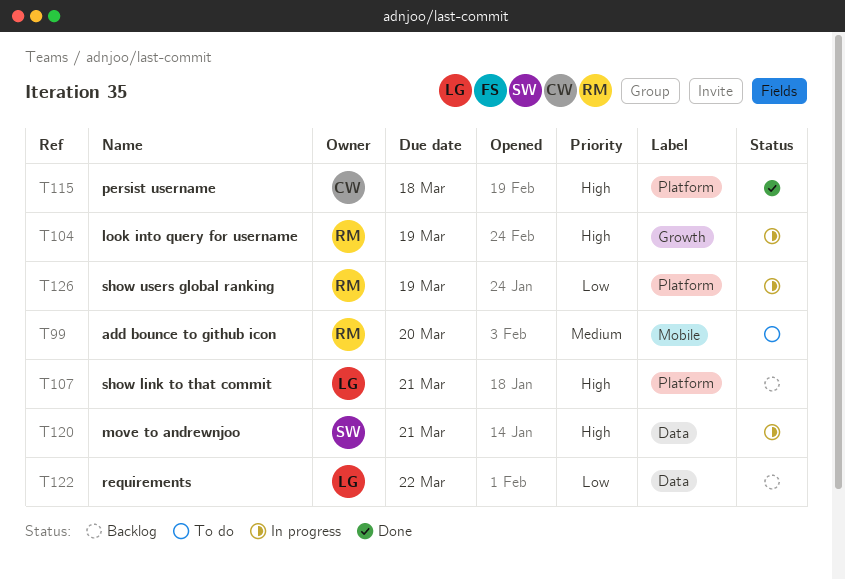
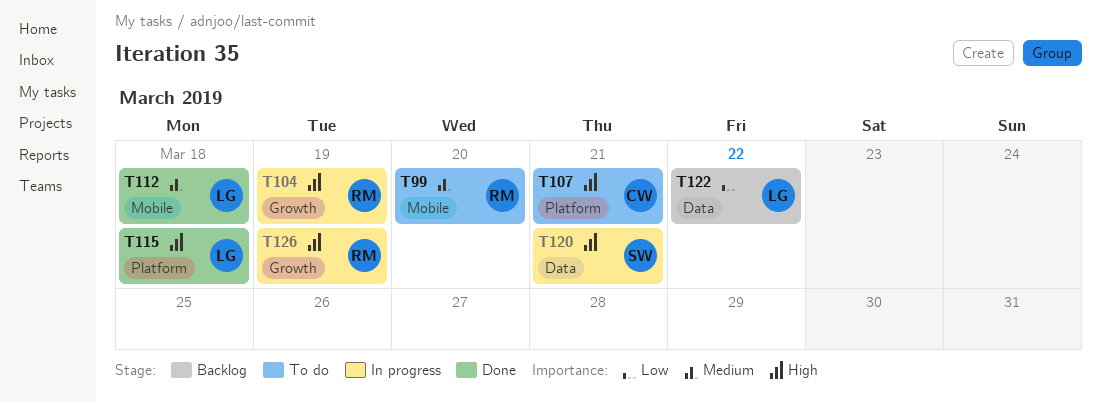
T107, status: Backlog -> To do
T107, owner: LG -> CW
T112: none -> present
T115, owner: CW -> LG
T126, priority: Low -> High
T126, label: Platform -> Growth

